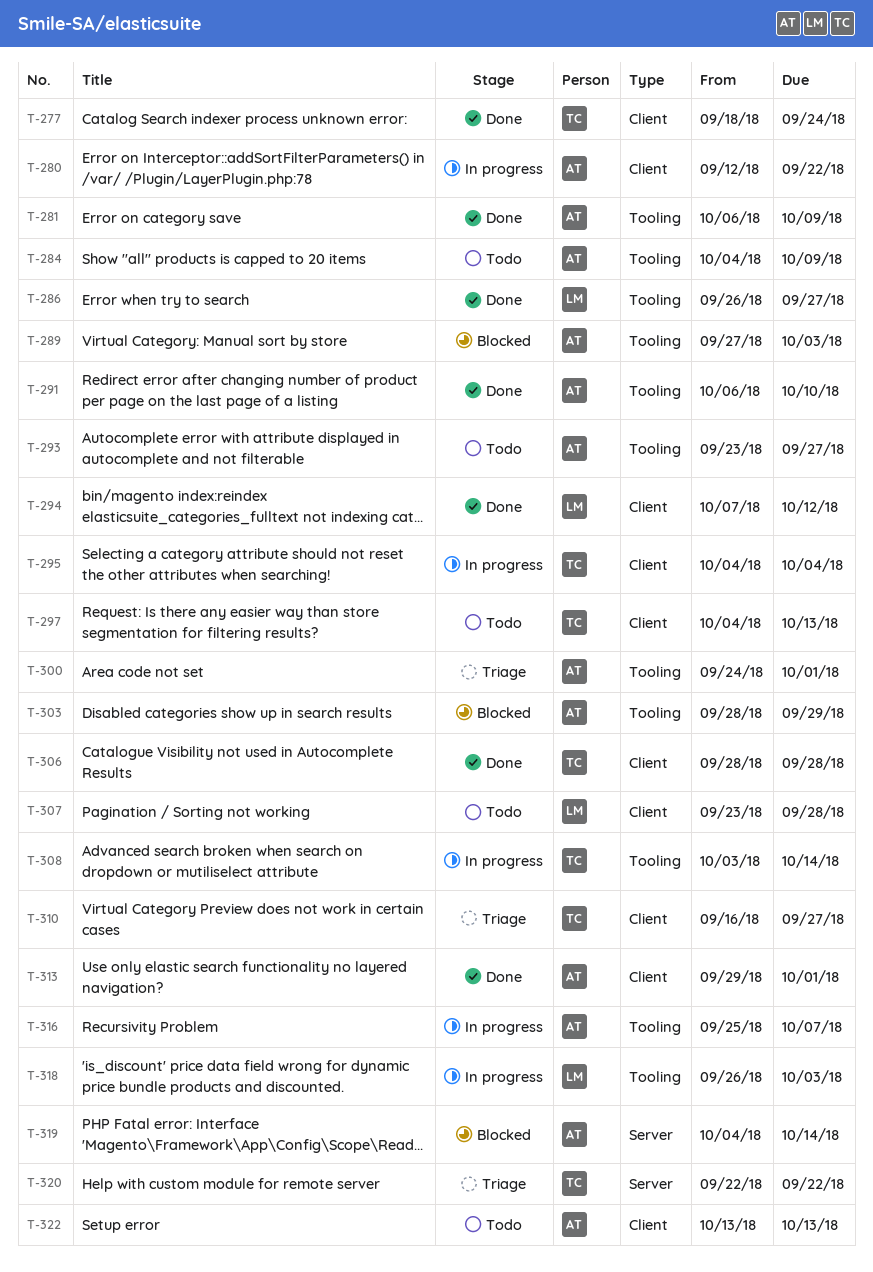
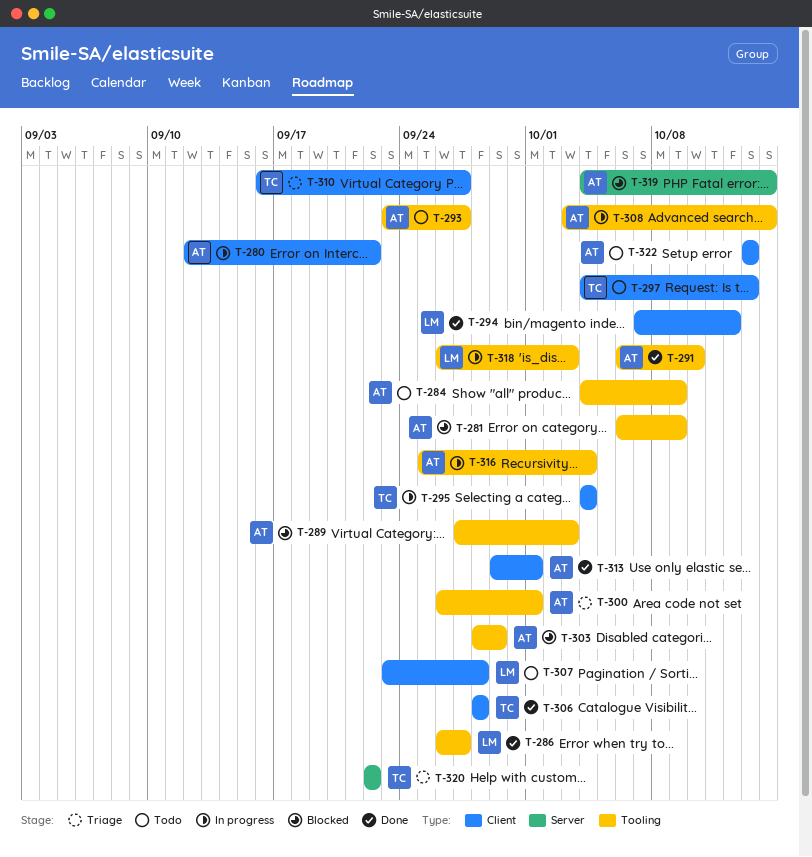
T-277: present -> none
T-281, status: Done -> Blocked
T-300, start: Sep 24 -> Sep 26
T-308, owner: TC -> AT
T-316, due: Oct 7 -> Oct 4

